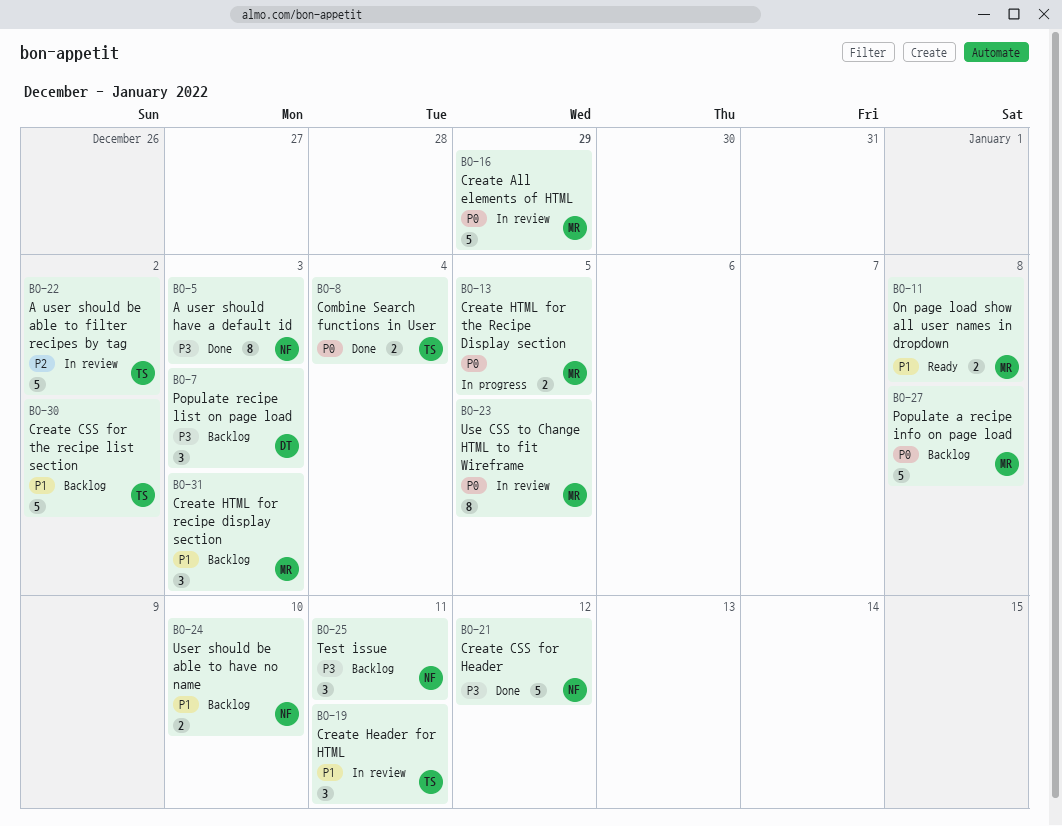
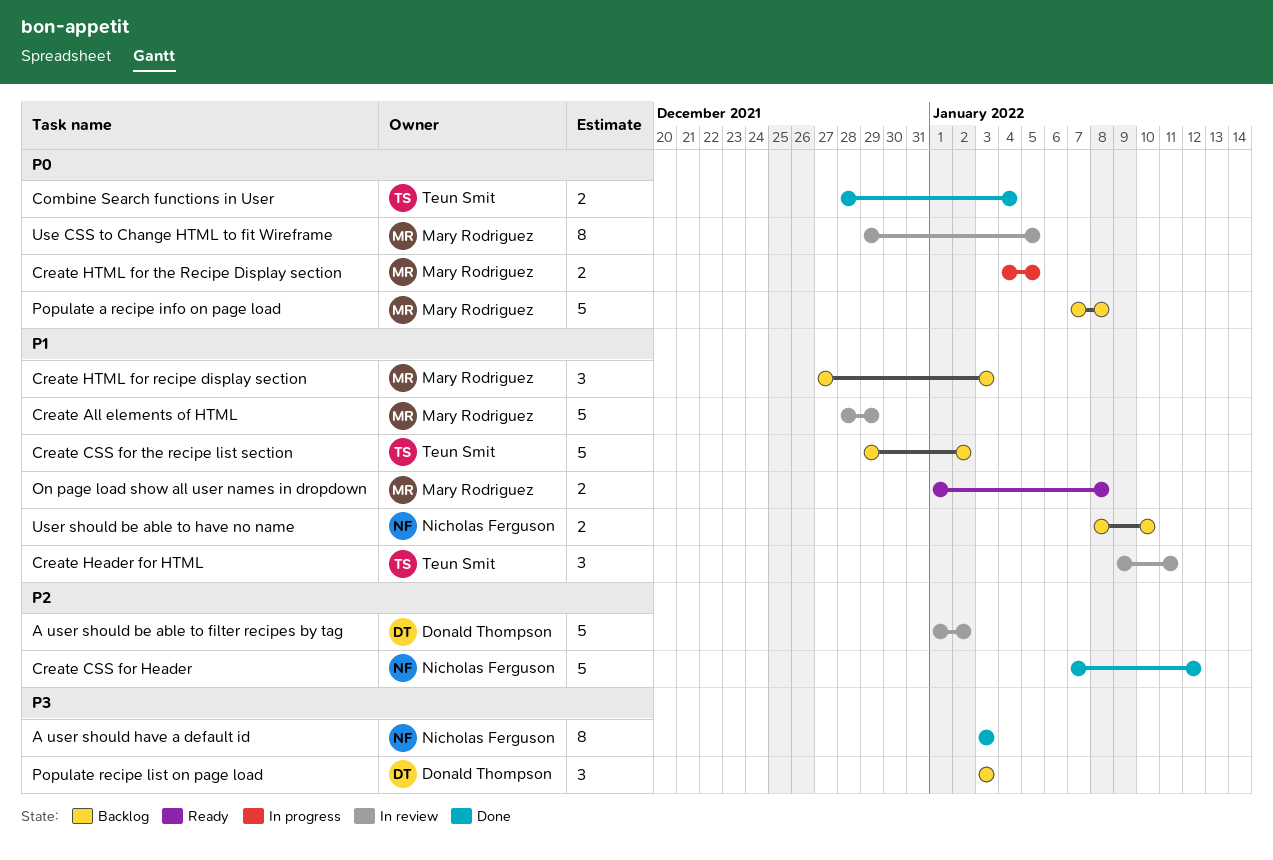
A user should be able to filter recipes by tag, owner: Teun Smit -> Donald Thompson
Create All elements of HTML, priority: P0 -> P1
Create CSS for Header, priority: P3 -> P2
Test issue: present -> none

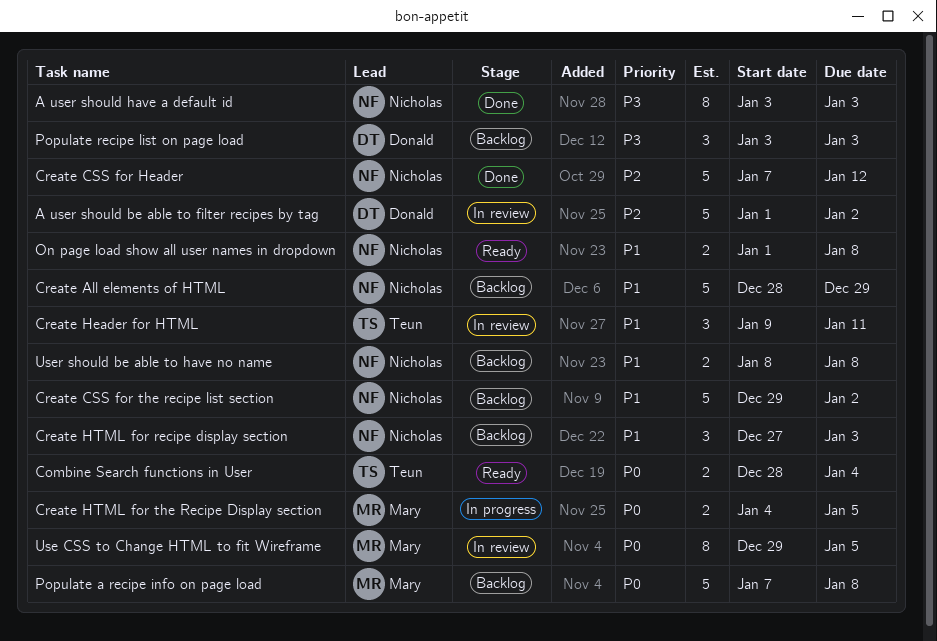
Combine Search functions in User, status: Done -> Ready
Create All elements of HTML, status: In review -> Backlog
Create All elements of HTML, owner: Mary Rodriguez -> Nicholas Ferguson
Create CSS for the recipe list section, owner: Teun Smit -> Nicholas Ferguson
Create HTML for recipe display section, owner: Mary Rodriguez -> Nicholas Ferguson
On page load show all user names in dropdown, owner: Mary Rodriguez -> Nicholas Ferguson
User should be able to have no name, due: Jan 10 -> Jan 8

